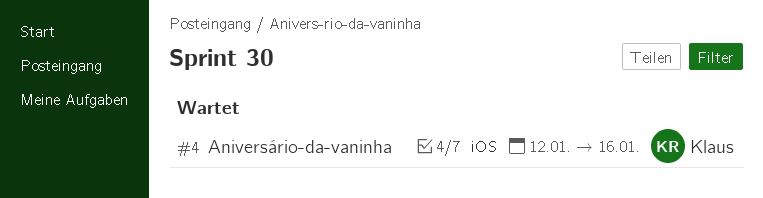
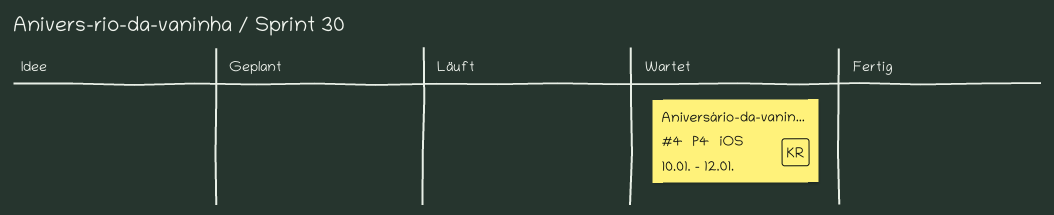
#4, start: Jan 12 -> Jan 10
#4, due: Jan 16 -> Jan 12

